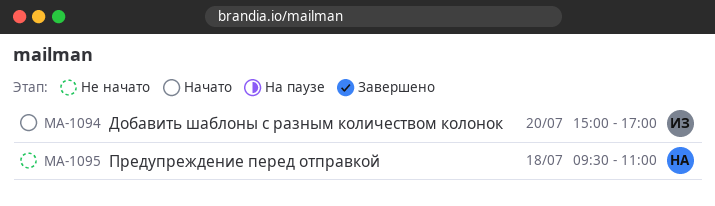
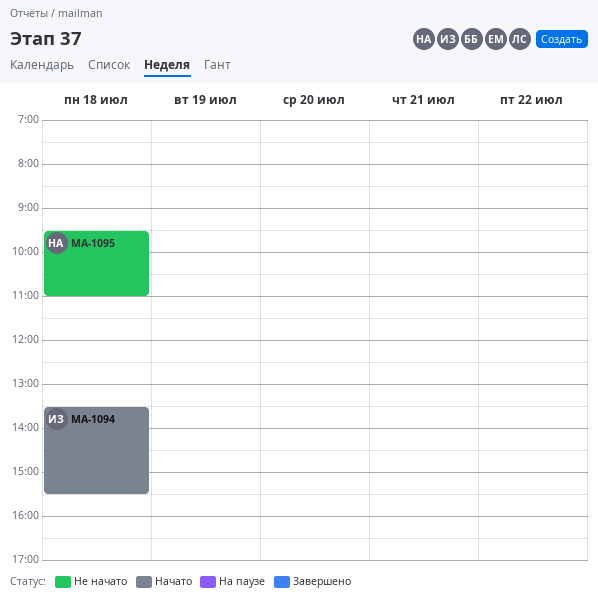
MA-1094, day: Jul 20 -> Jul 18
MA-1094, begins: 15:00 -> 13:30
MA-1094, ends: 17:00 -> 15:30

